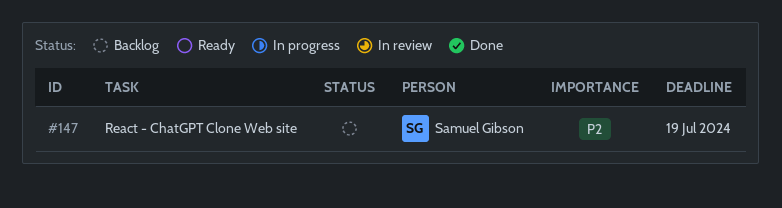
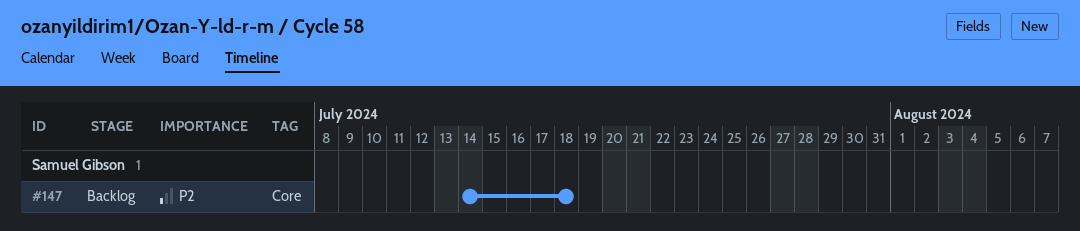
#147, due: Jul 19 -> Jul 18

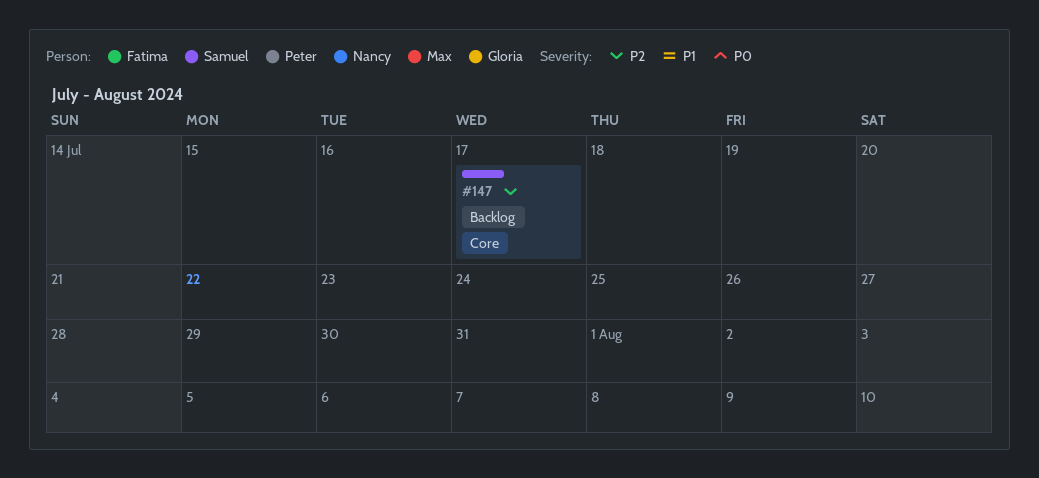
#147, due: Jul 18 -> Jul 17

